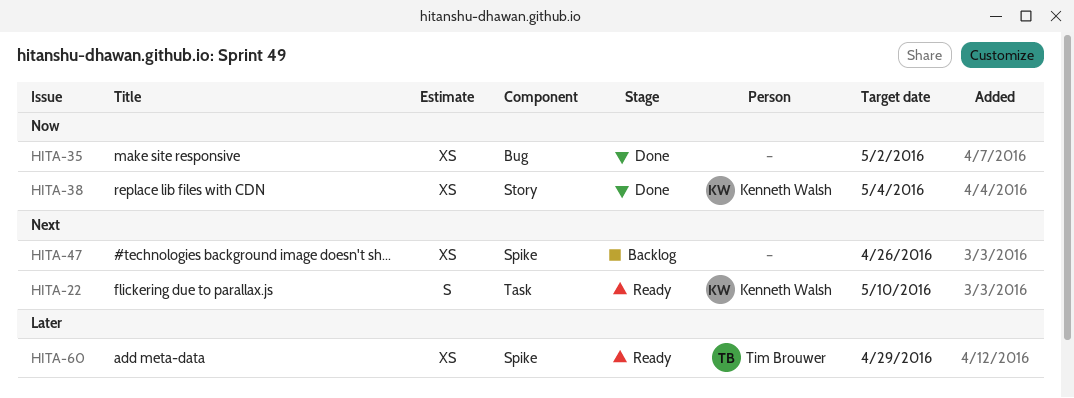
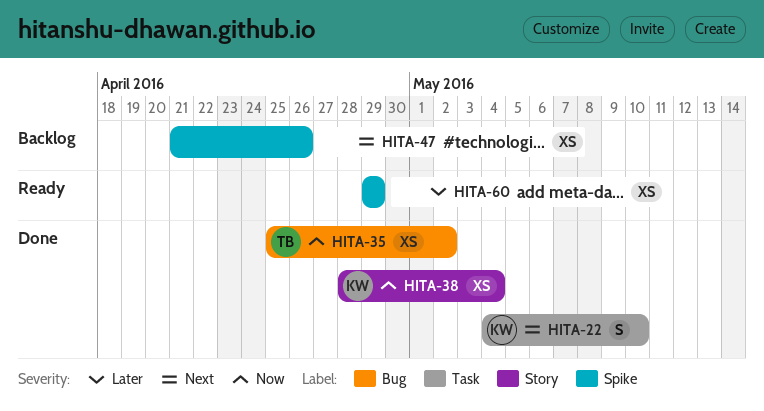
HITA-22, status: Ready -> Done
HITA-35, owner: none -> Tim Brouwer
HITA-60, owner: Tim Brouwer -> none

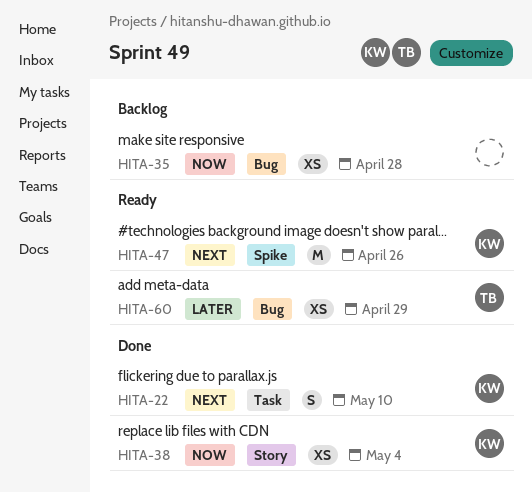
HITA-35, status: Done -> Backlog
HITA-35, owner: TB -> none
HITA-35, due: May 2 -> Apr 28
HITA-47, status: Backlog -> Ready
HITA-47, owner: none -> KW
HITA-47, estimate: XS -> M
HITA-60, owner: none -> TB
HITA-60, label: Spike -> Bug

